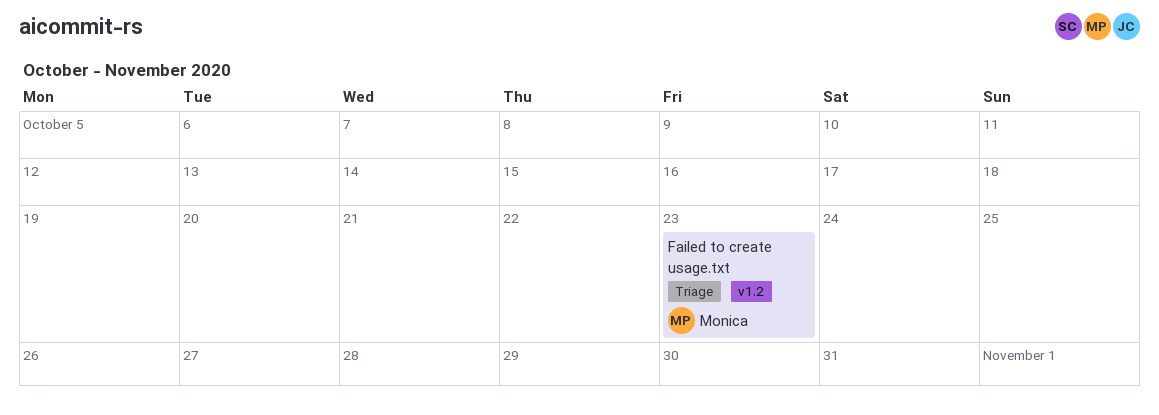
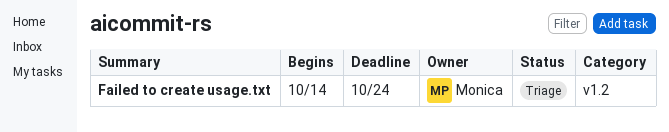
Failed to create usage.txt, due: Oct 23 -> Oct 24

